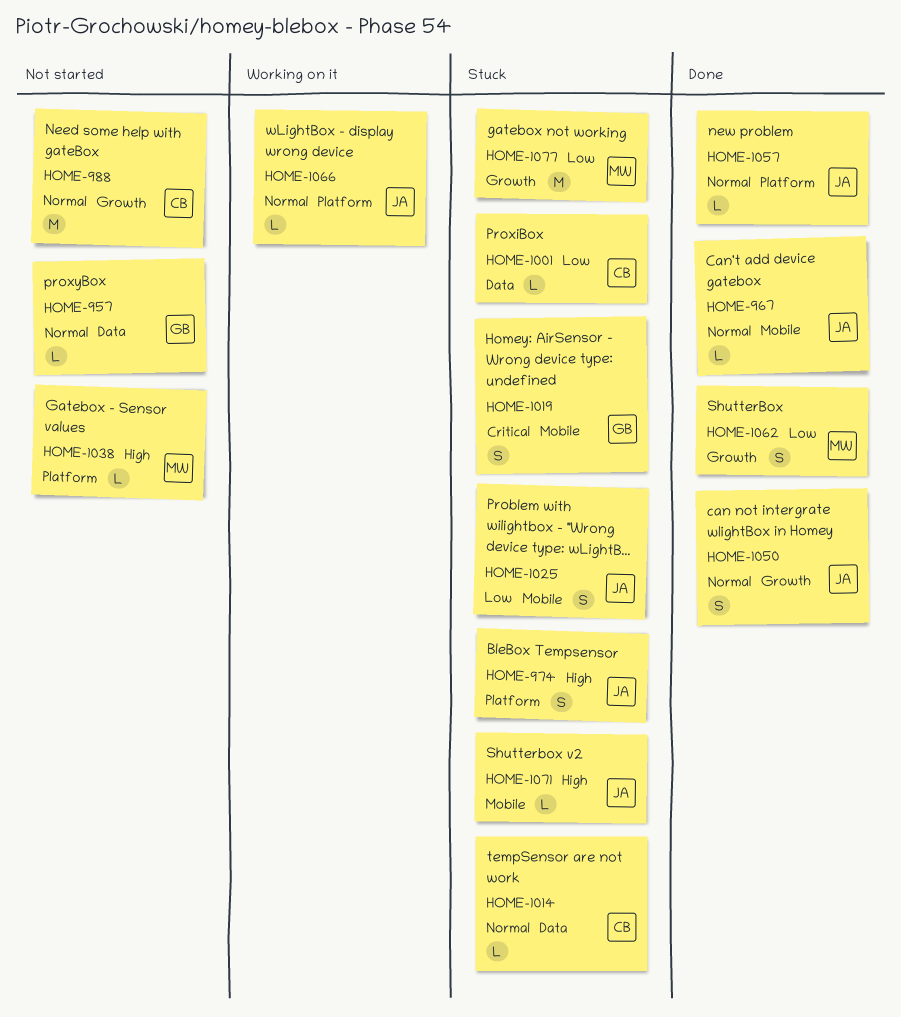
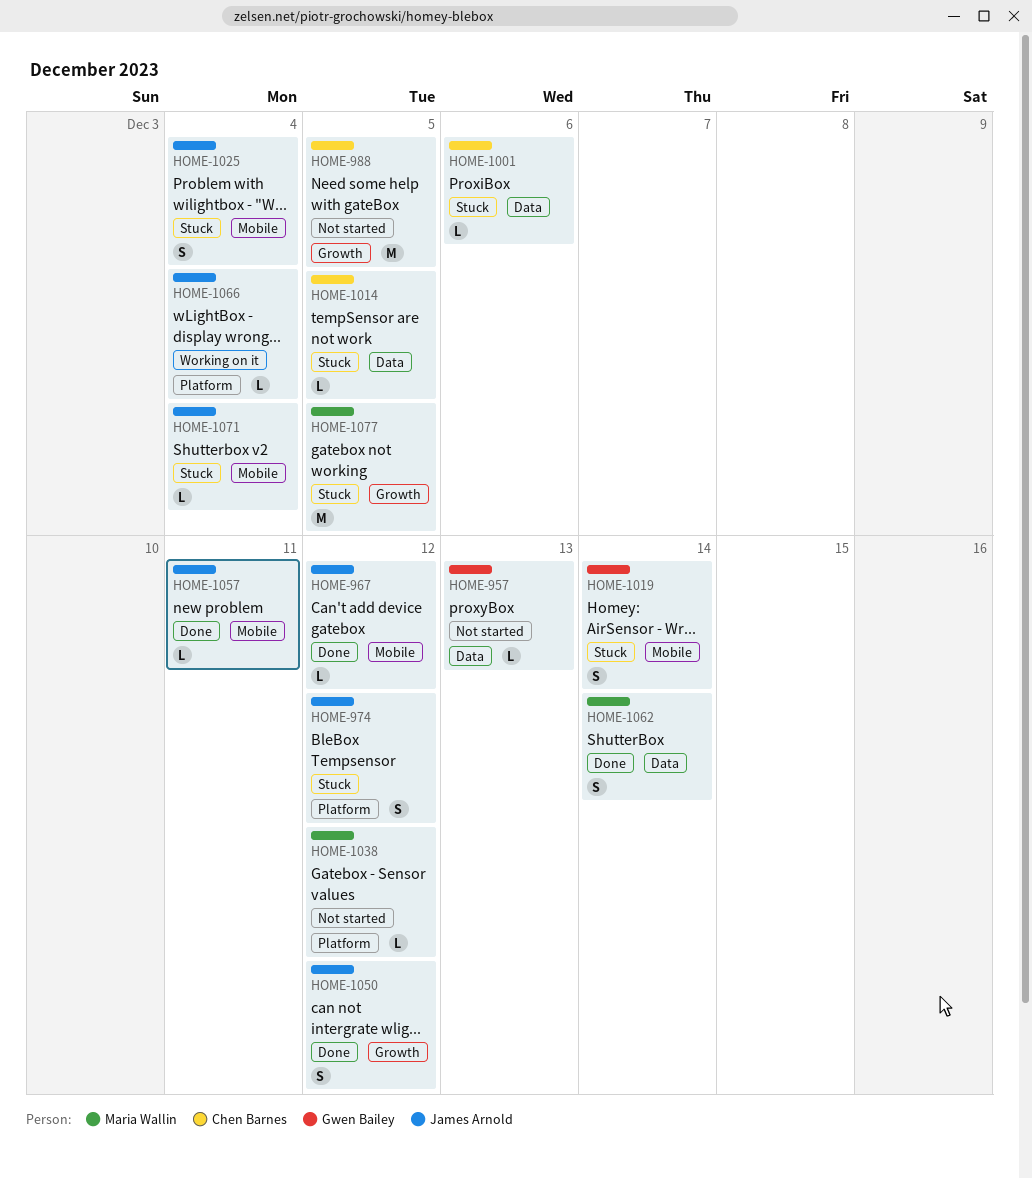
HOME-1057, label: Platform -> Mobile
HOME-1062, label: Growth -> Data

